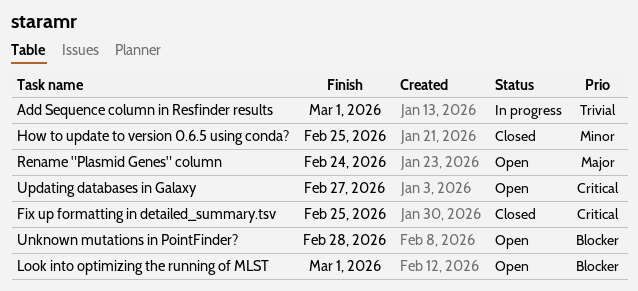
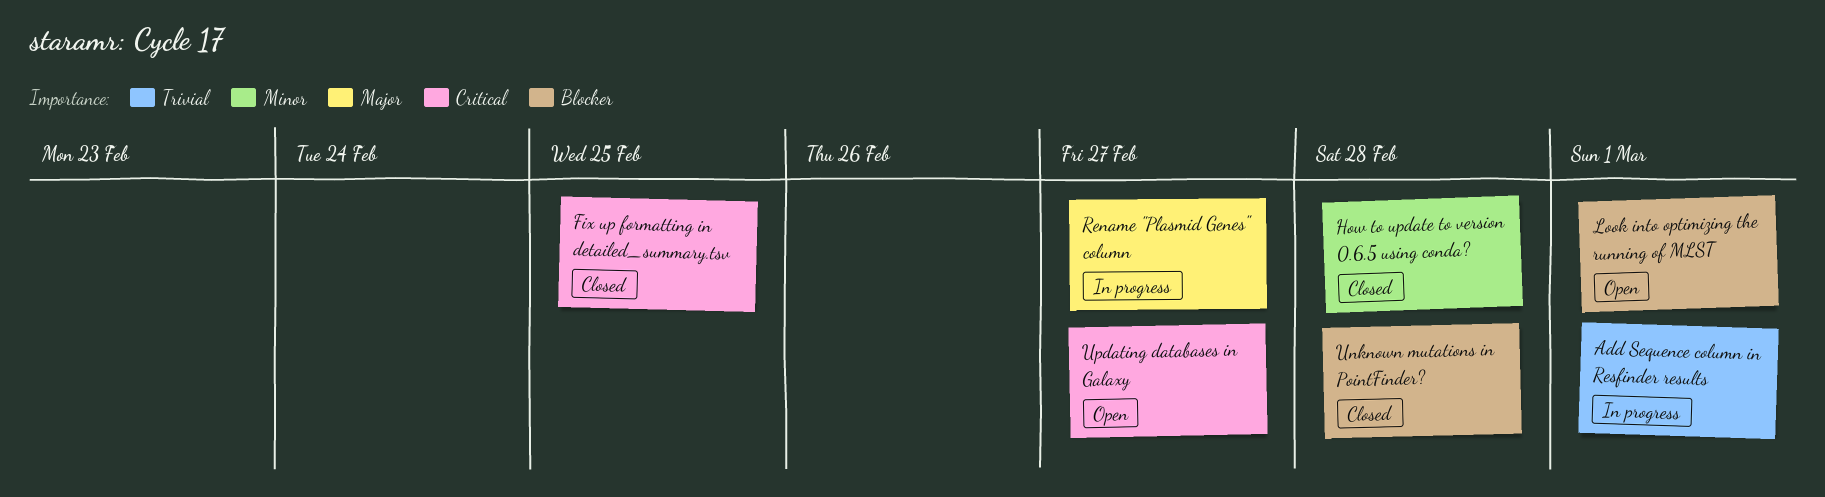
How to update to version 0.6.5 using conda?, due: Feb 25 -> Feb 28
Rename "Plasmid Genes" column, status: Open -> In progress
Rename "Plasmid Genes" column, due: Feb 24 -> Feb 27
Unknown mutations in PointFinder?, status: Open -> Closed

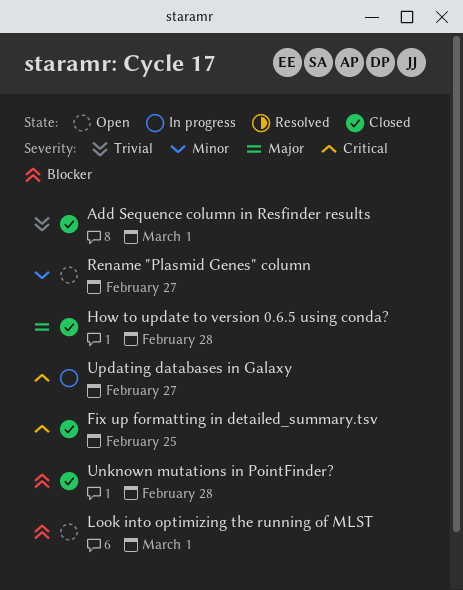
Add Sequence column in Resfinder results, status: In progress -> Closed
How to update to version 0.6.5 using conda?, priority: Minor -> Major
Rename "Plasmid Genes" column, status: In progress -> Open
Rename "Plasmid Genes" column, priority: Major -> Minor
Updating databases in Galaxy, status: Open -> In progress

